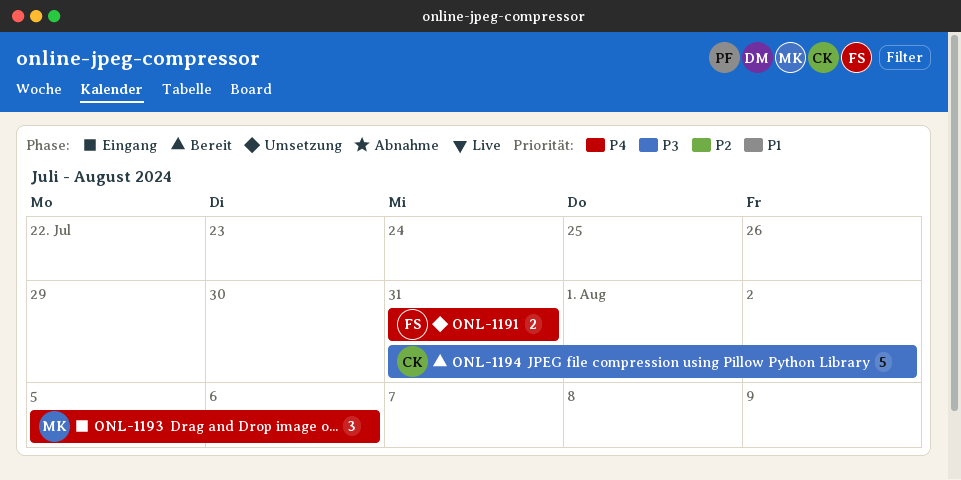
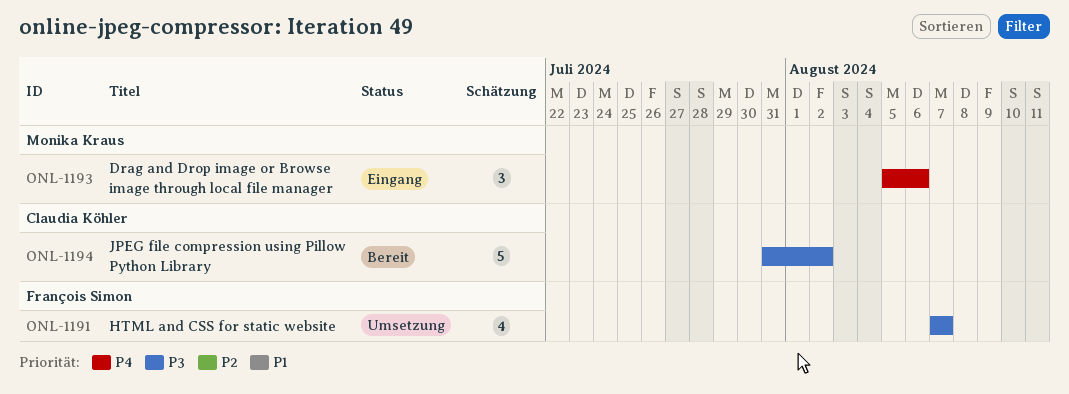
ONL-1191, priority: P4 -> P3
ONL-1191, estimate: 2 -> 4
ONL-1191, start: Jul 31 -> Aug 7
ONL-1191, due: Jul 31 -> Aug 7

